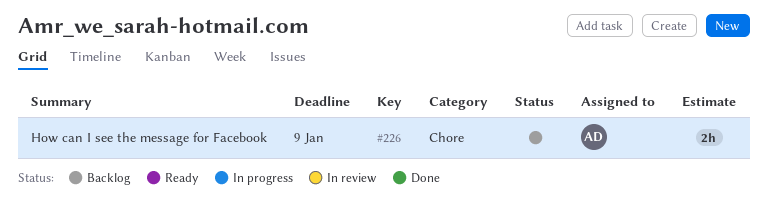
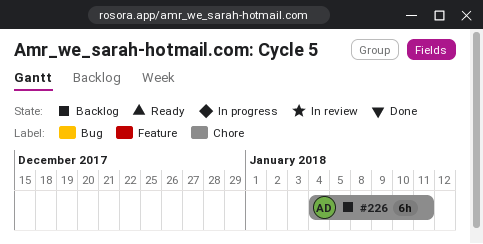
#226, estimate: 2h -> 6h
#226, due: Jan 9 -> Jan 11

